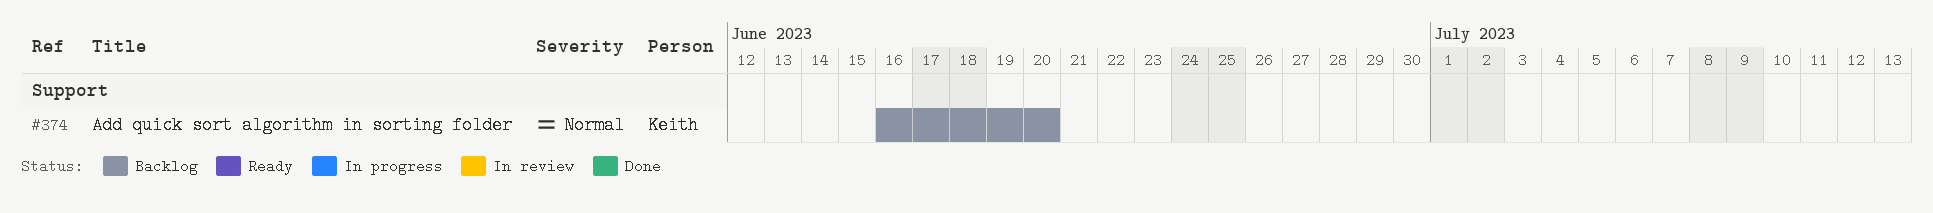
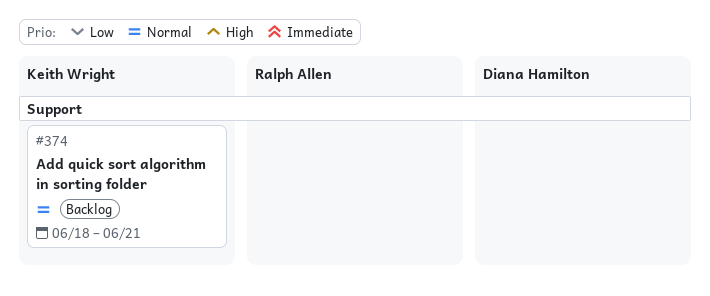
#374, start: Jun 16 -> Jun 18
#374, due: Jun 20 -> Jun 21

